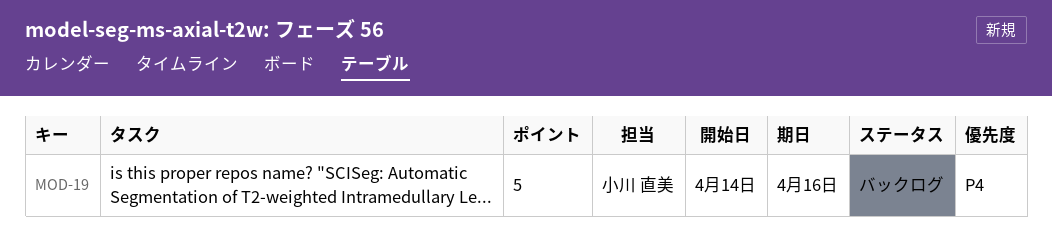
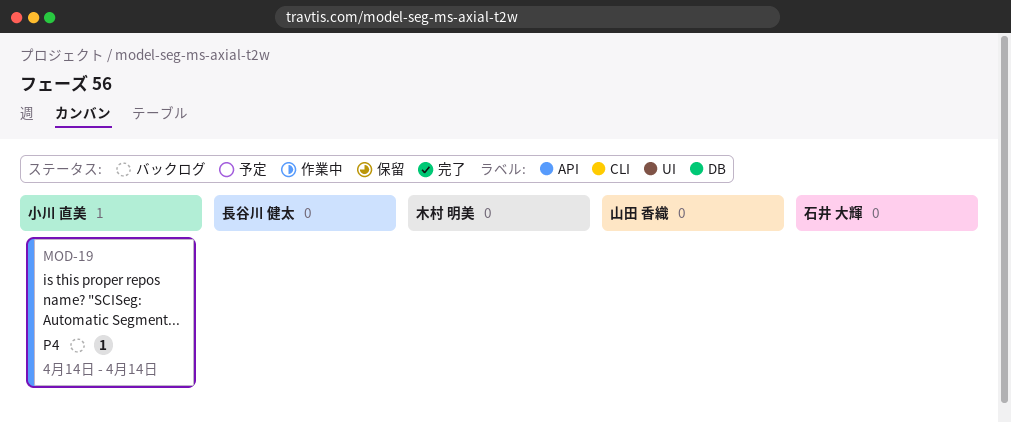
MOD-19, estimate: 5 -> 1
MOD-19, due: Apr 16 -> Apr 14

